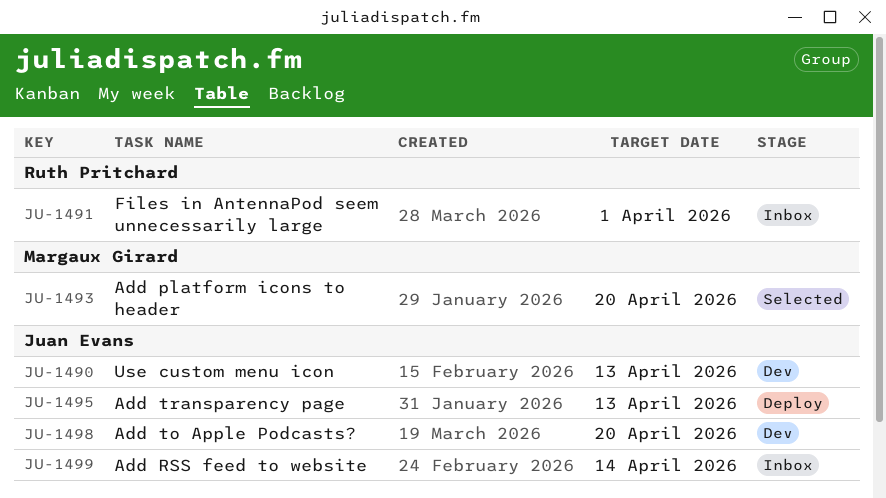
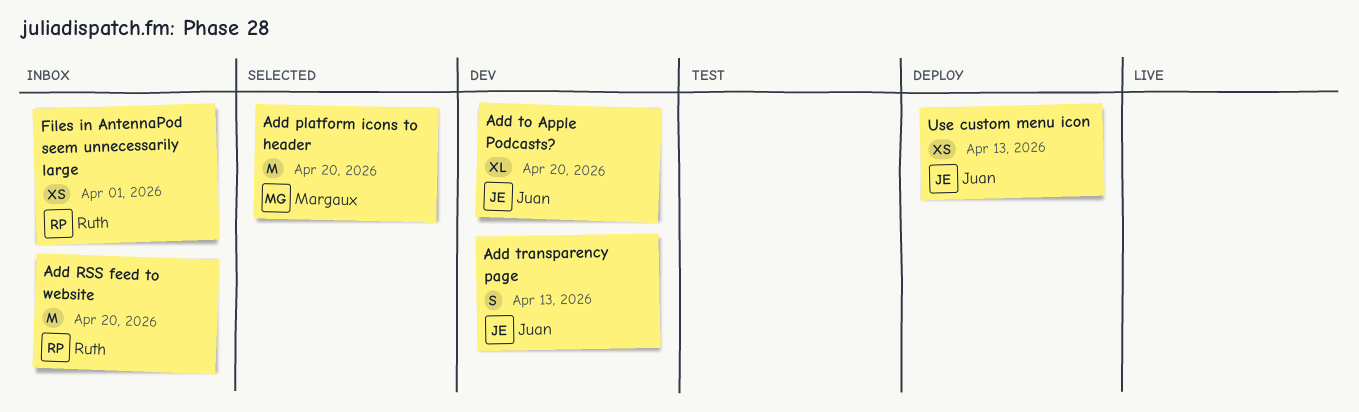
Add RSS feed to website, owner: Juan Evans -> Ruth Pritchard
Add RSS feed to website, due: Apr 14 -> Apr 20
Add transparency page, status: Deploy -> Dev
Use custom menu icon, status: Dev -> Deploy

